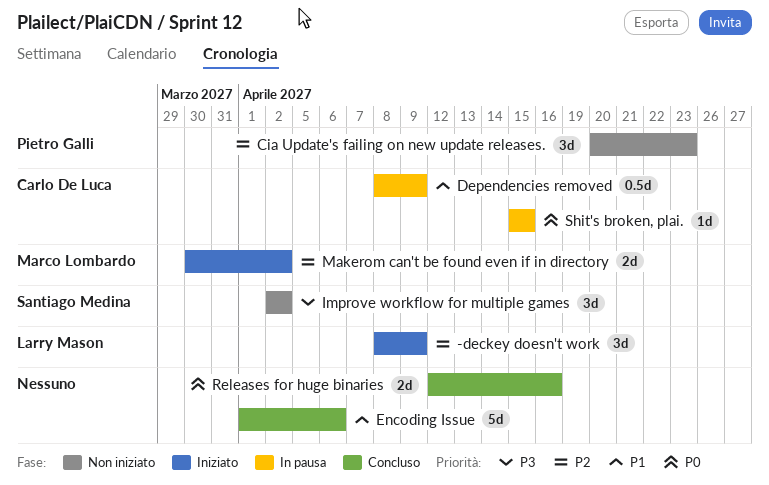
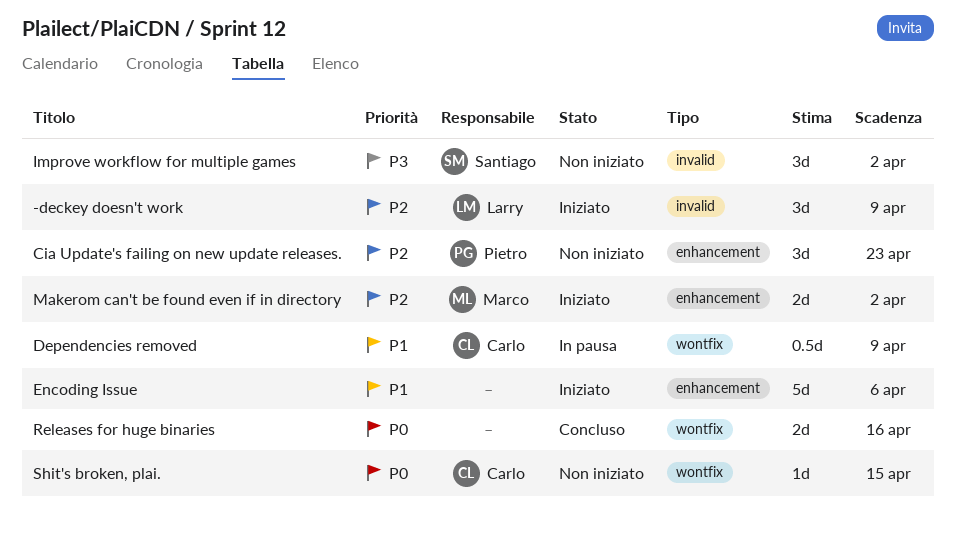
Encoding Issue, status: Concluso -> Iniziato
Shit's broken, plai., status: In pausa -> Non iniziato

